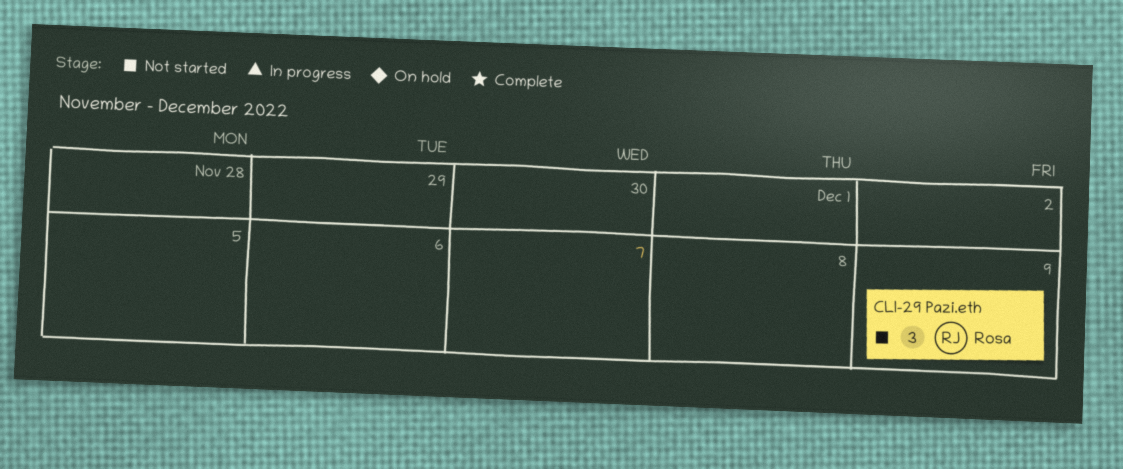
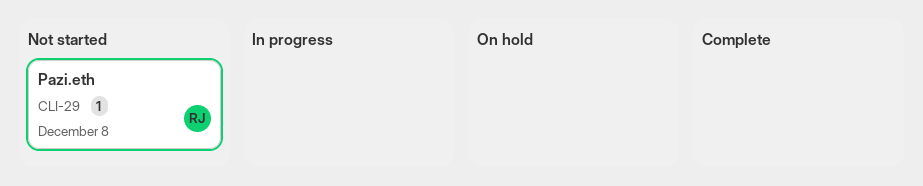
CLI-29, estimate: 3 -> 1
CLI-29, due: Dec 9 -> Dec 8

